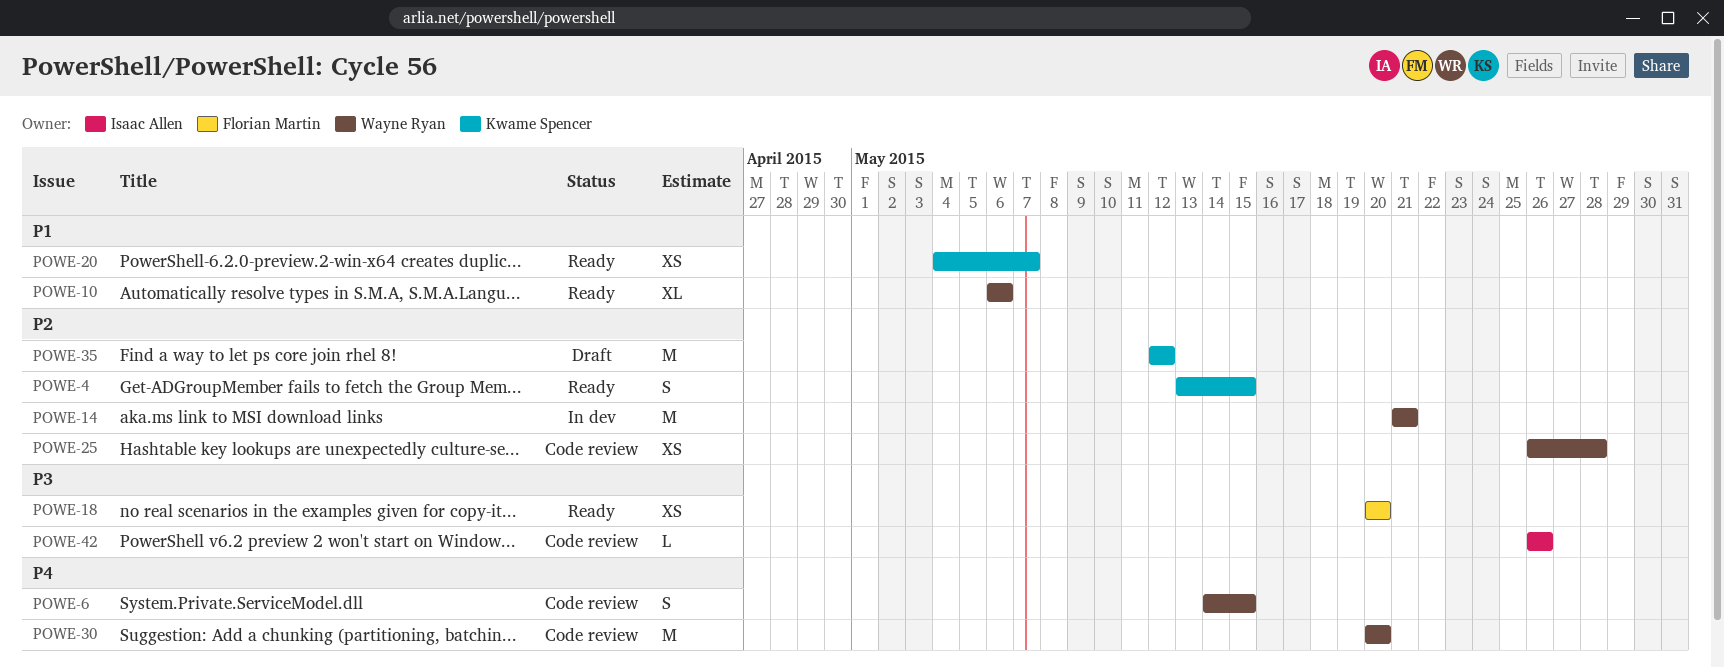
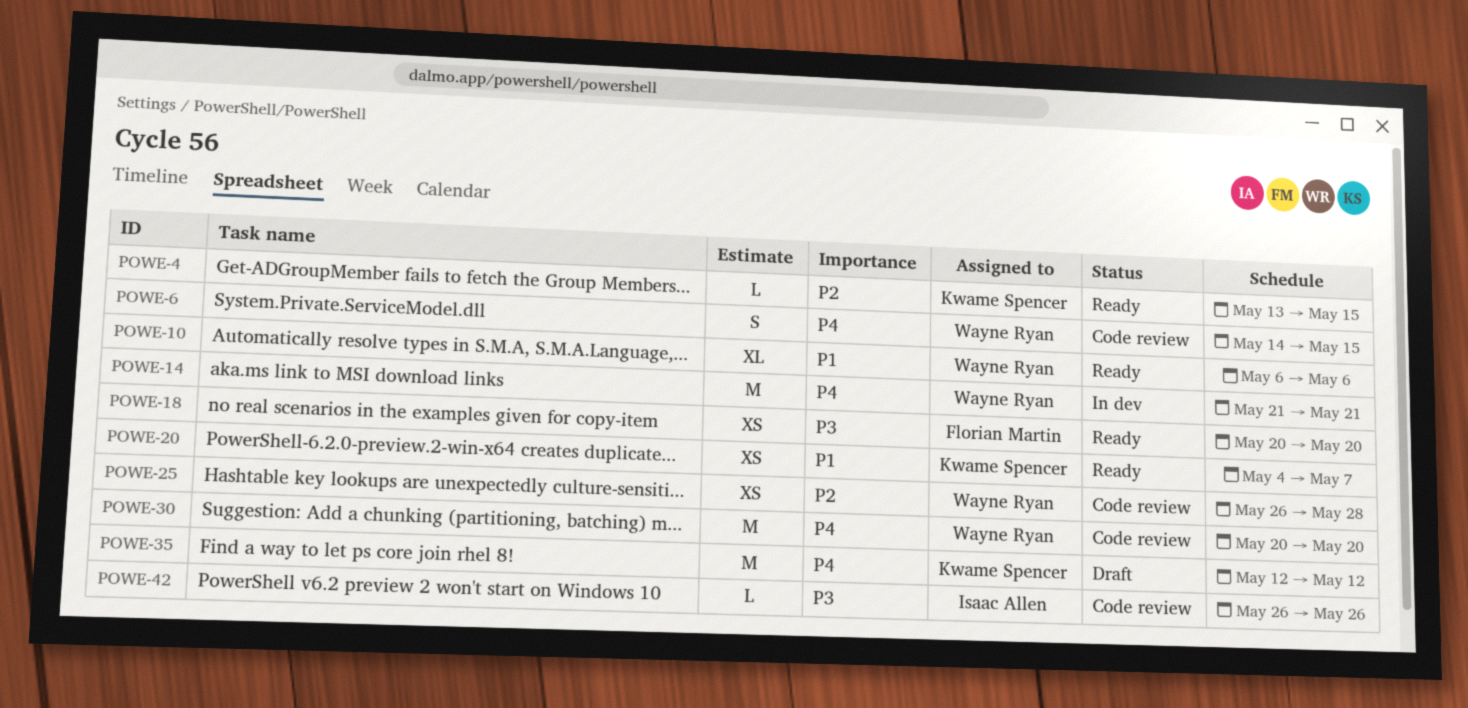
POWE-4, estimate: S -> L
POWE-14, priority: P2 -> P4
POWE-35, priority: P2 -> P4

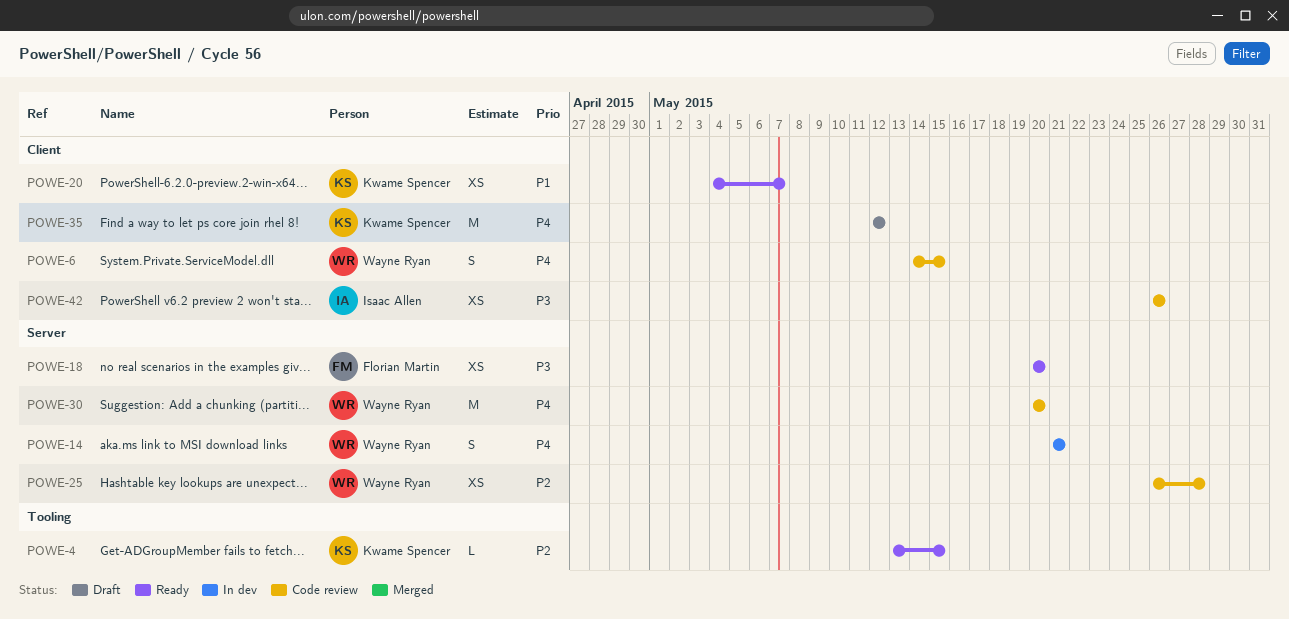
POWE-10: present -> none
POWE-14, estimate: M -> S
POWE-42, estimate: L -> XS

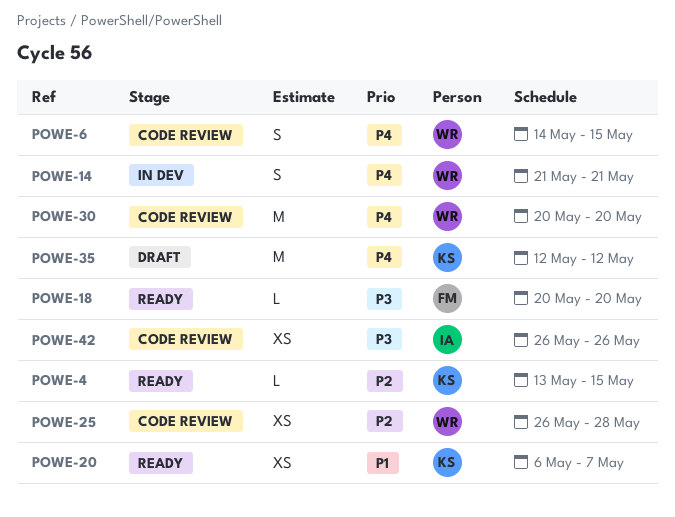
POWE-18, estimate: XS -> L
POWE-20, start: May 4 -> May 6

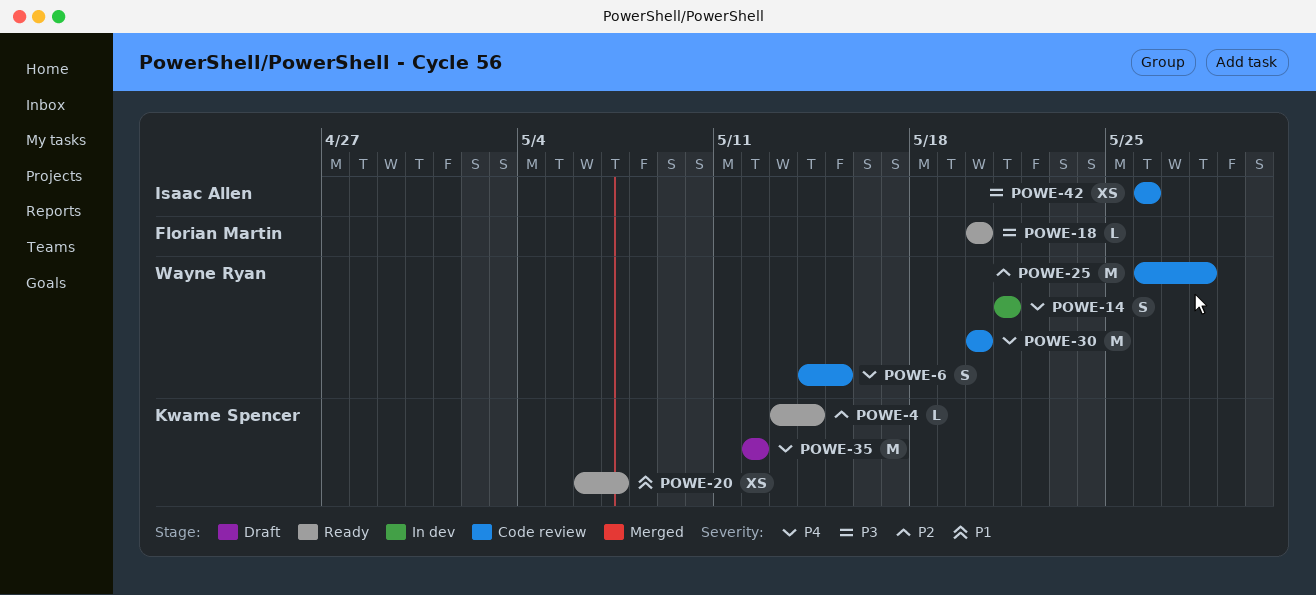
POWE-4, due: May 15 -> May 14
POWE-25, estimate: XS -> M

